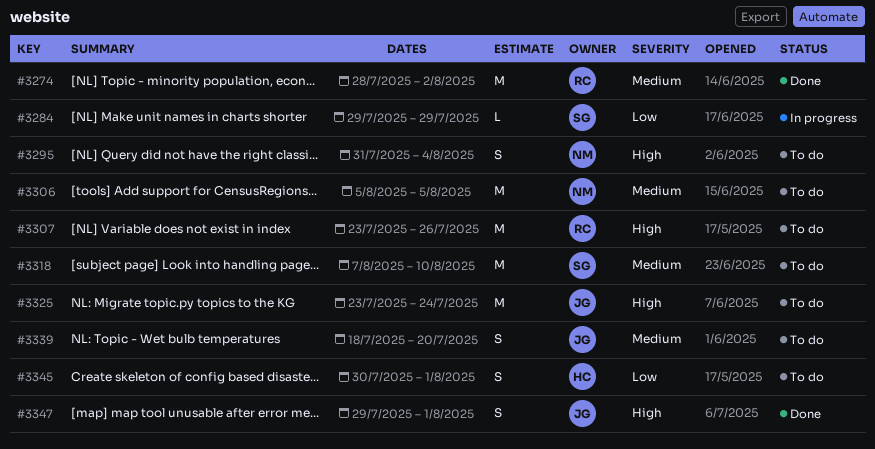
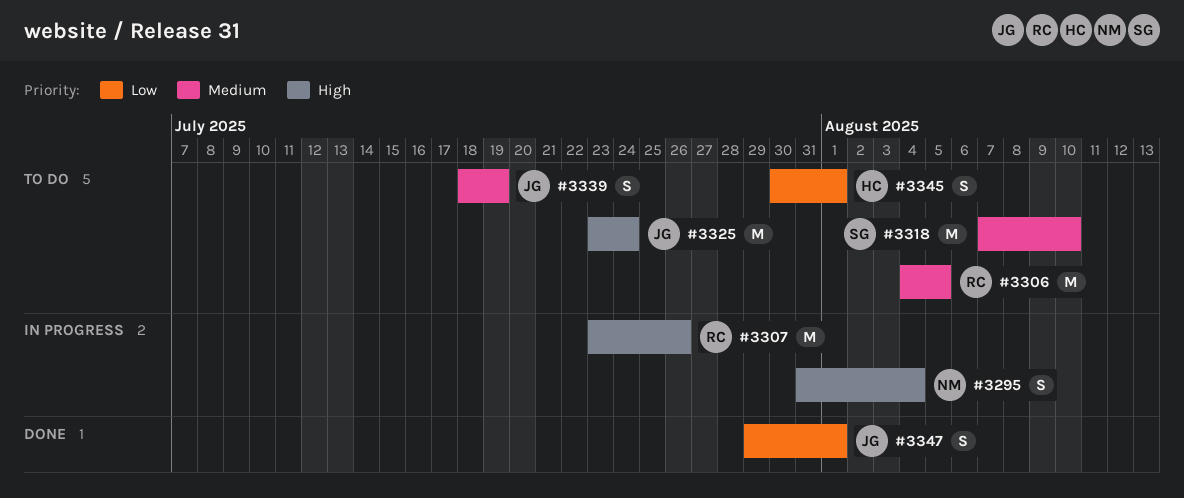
#3274: present -> none
#3284: present -> none
#3295, status: To do -> In progress
#3306, owner: NM -> RC
#3306, start: Aug 5 -> Aug 4
#3307, status: To do -> In progress
#3339, due: Jul 20 -> Jul 19
#3347, priority: High -> Low

